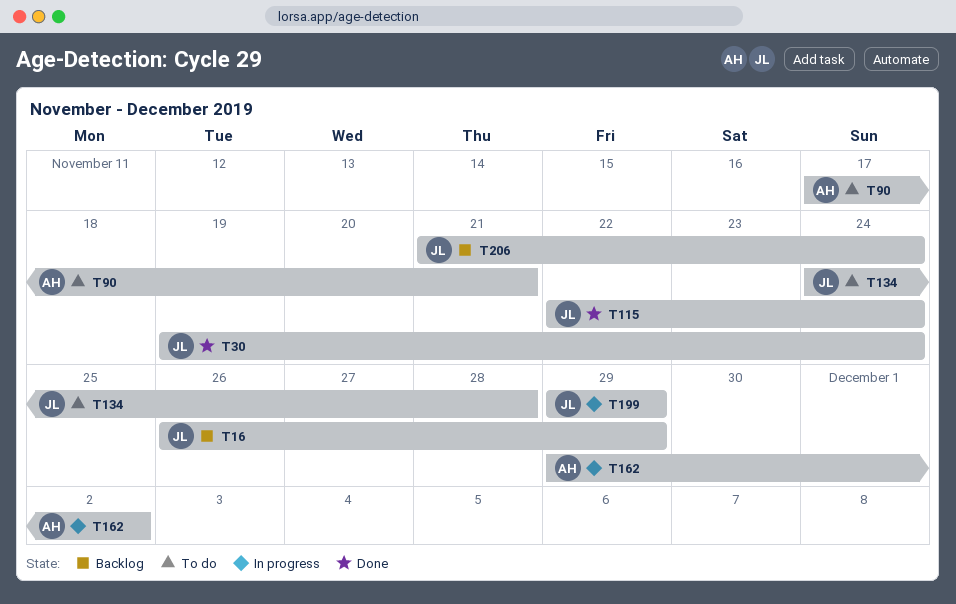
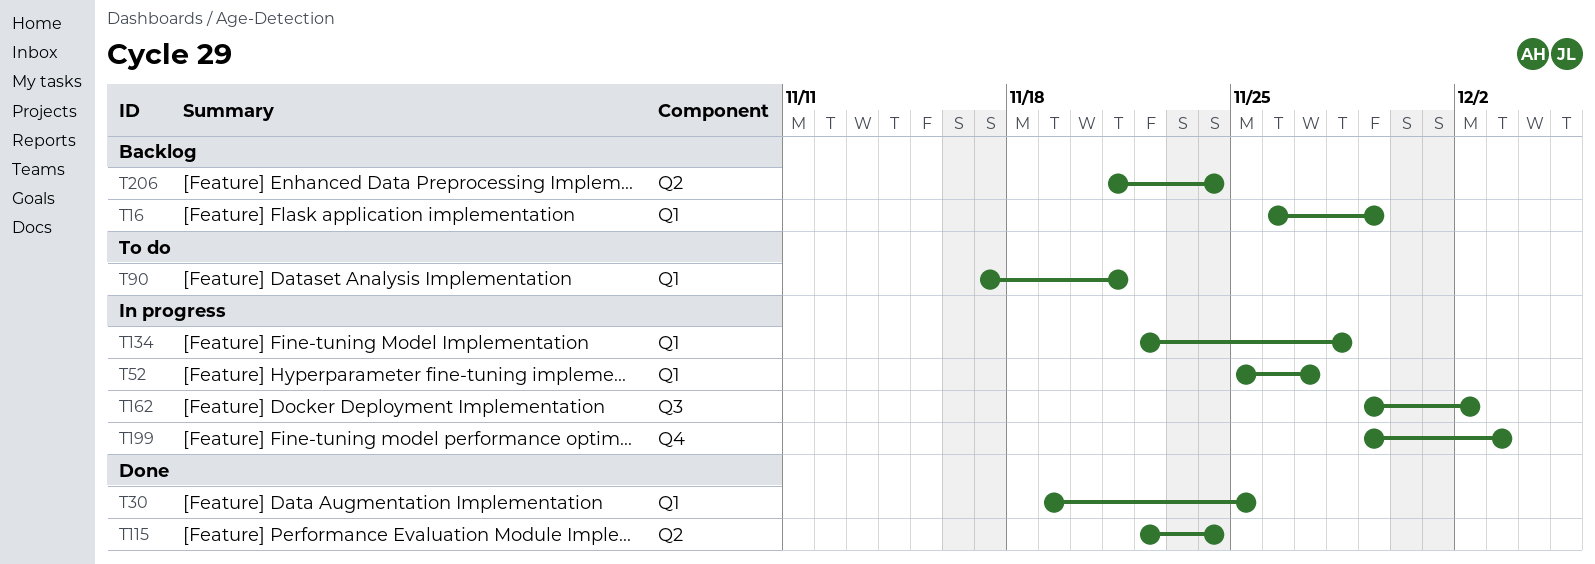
T30, due: Nov 24 -> Nov 25
T52: none -> present
T134, status: To do -> In progress
T134, start: Nov 24 -> Nov 22
T199, due: Nov 29 -> Dec 3

